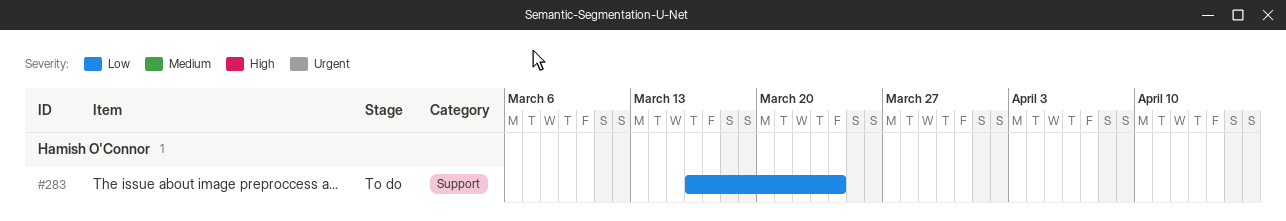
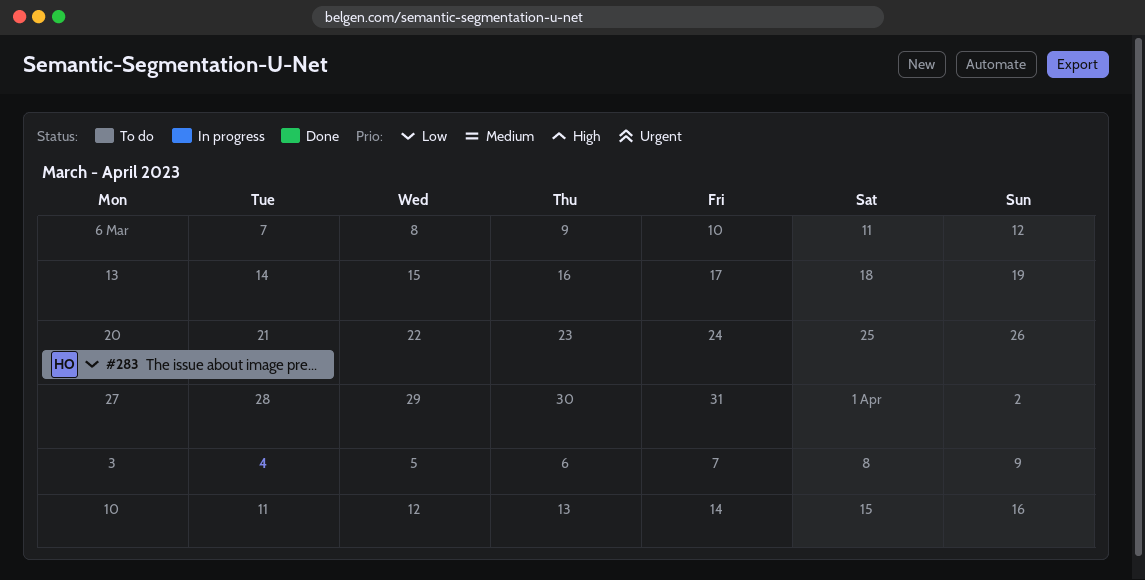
#283, start: Mar 16 -> Mar 20
#283, due: Mar 24 -> Mar 21

